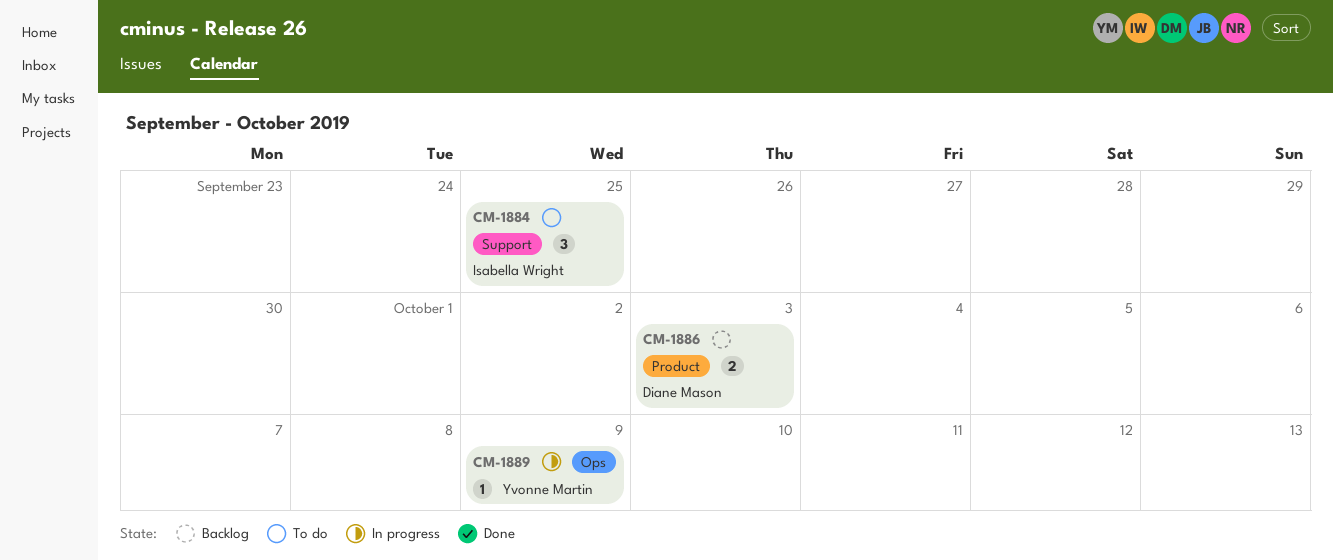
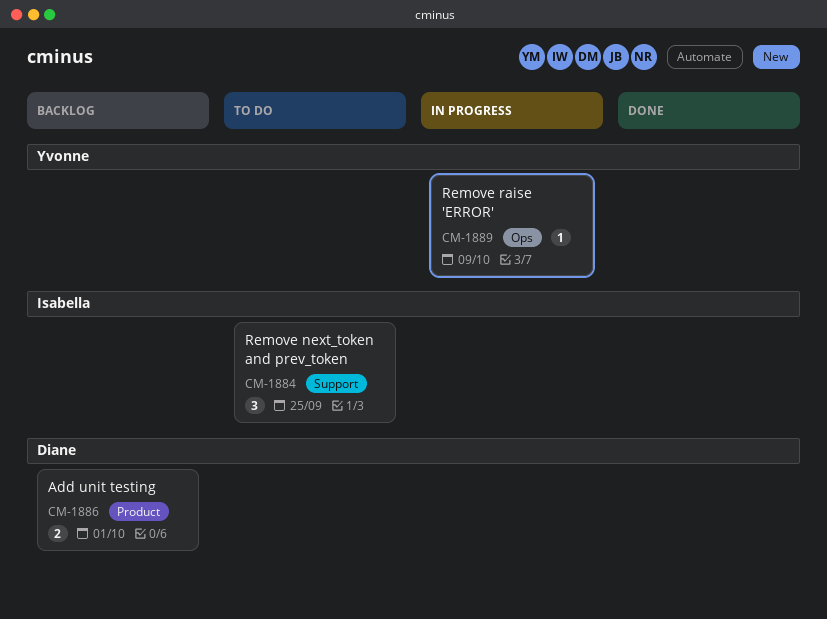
CM-1886, due: Oct 3 -> Oct 1

